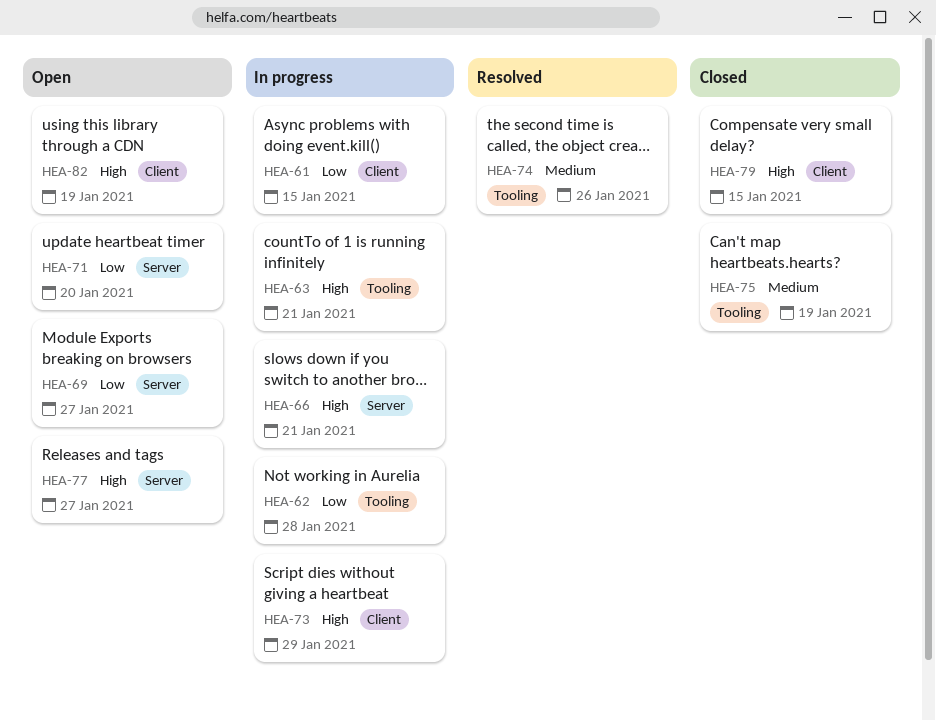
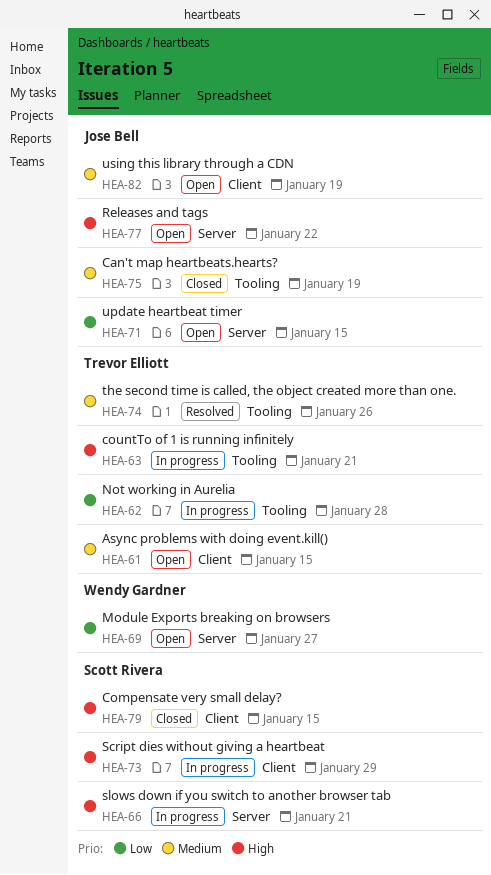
HEA-61, status: In progress -> Open
HEA-61, priority: Low -> Medium
HEA-71, due: Jan 20 -> Jan 15
HEA-77, due: Jan 27 -> Jan 22
HEA-82, priority: High -> Medium

